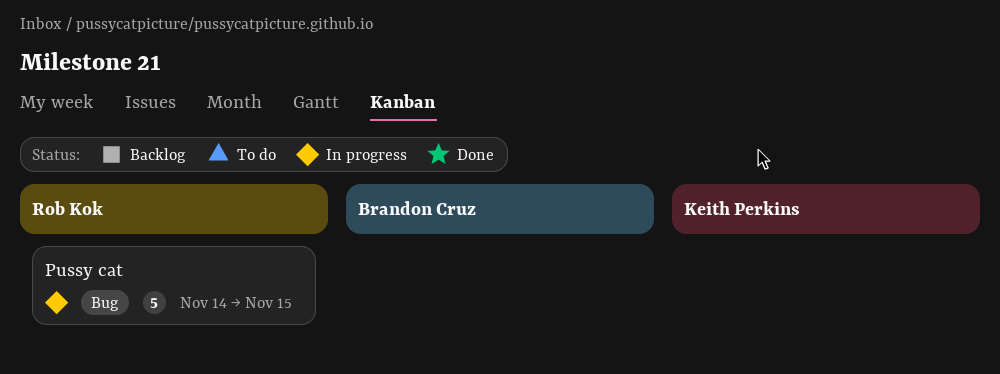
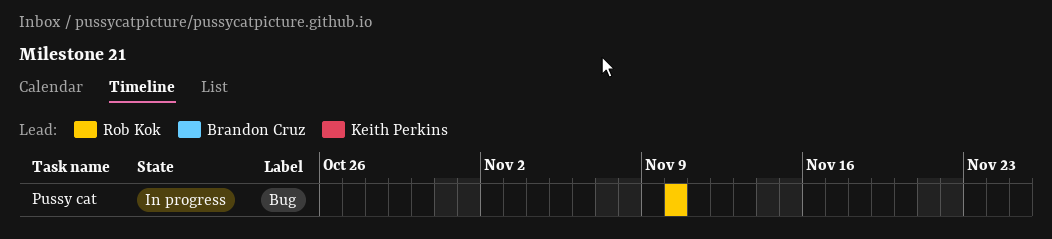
Pussy cat, start: Nov 14 -> Nov 10
Pussy cat, due: Nov 15 -> Nov 10

